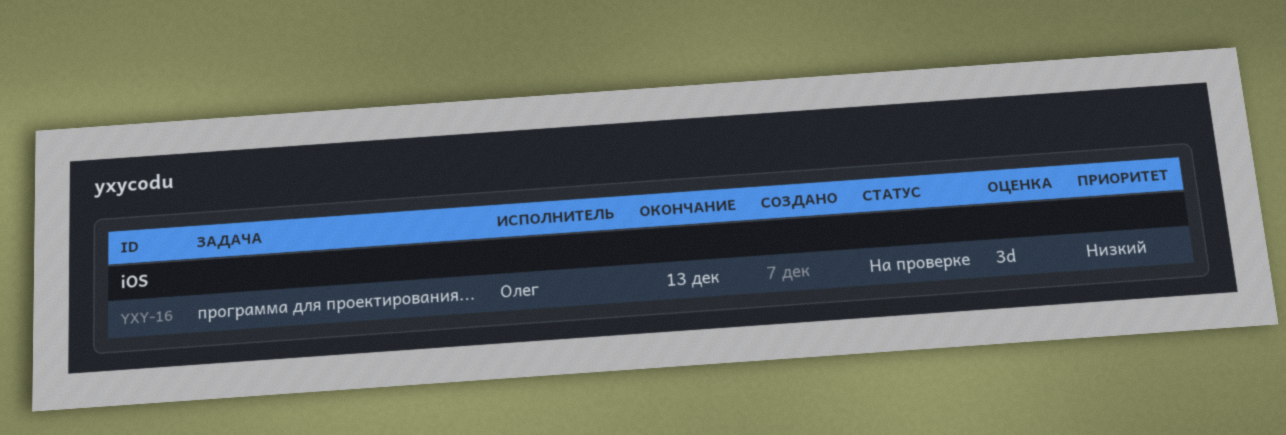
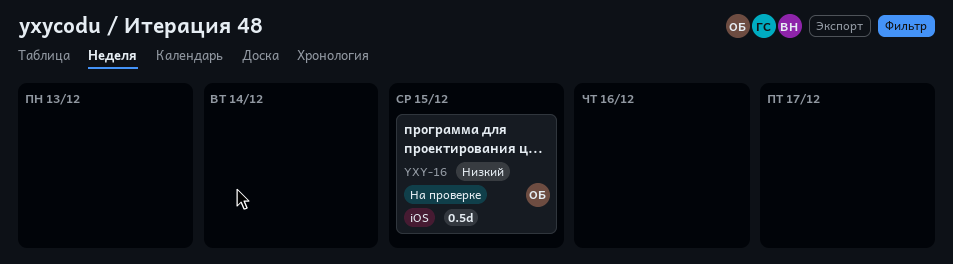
YXY-16, estimate: 3d -> 0.5d
YXY-16, due: Dec 13 -> Dec 15

